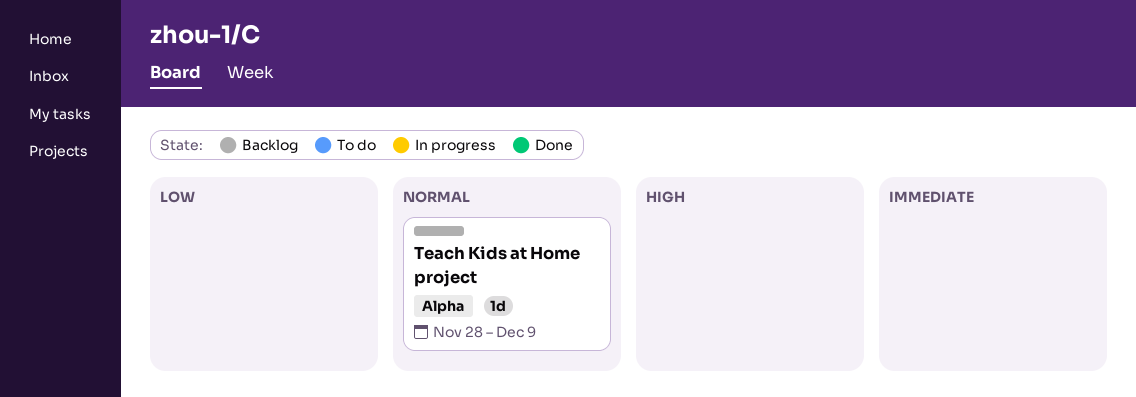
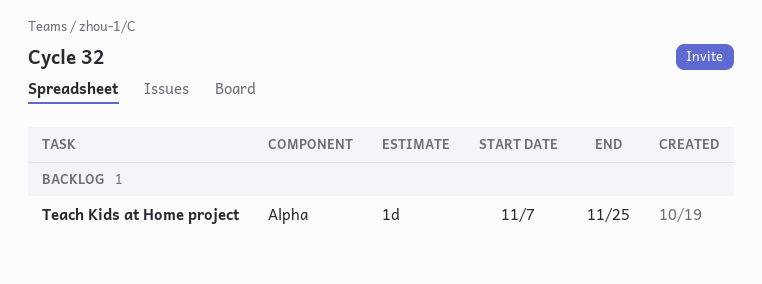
Teach Kids at Home project, start: Nov 28 -> Nov 7
Teach Kids at Home project, due: Dec 9 -> Nov 25

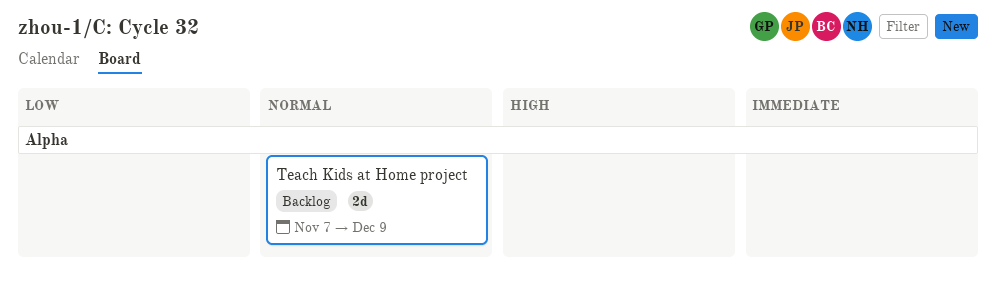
Teach Kids at Home project, estimate: 1d -> 2d
Teach Kids at Home project, due: Nov 25 -> Dec 9

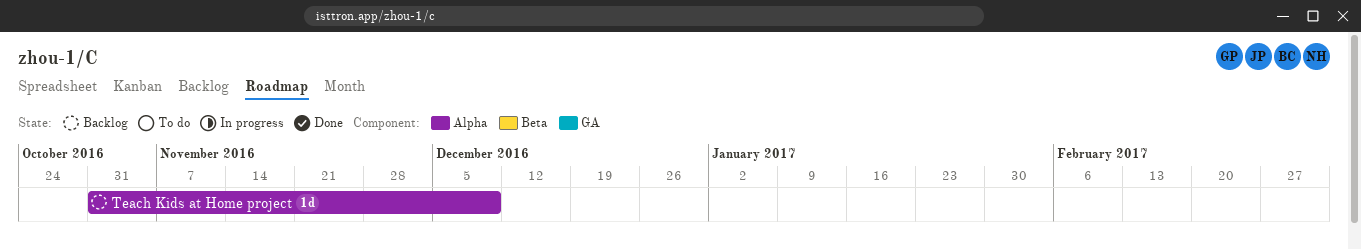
Teach Kids at Home project, estimate: 2d -> 1d
Teach Kids at Home project, start: Nov 7 -> Oct 31

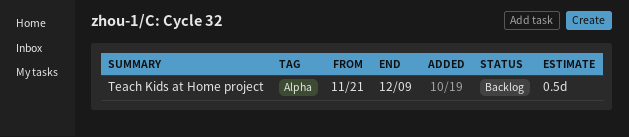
Teach Kids at Home project, estimate: 1d -> 0.5d
Teach Kids at Home project, start: Oct 31 -> Nov 21

